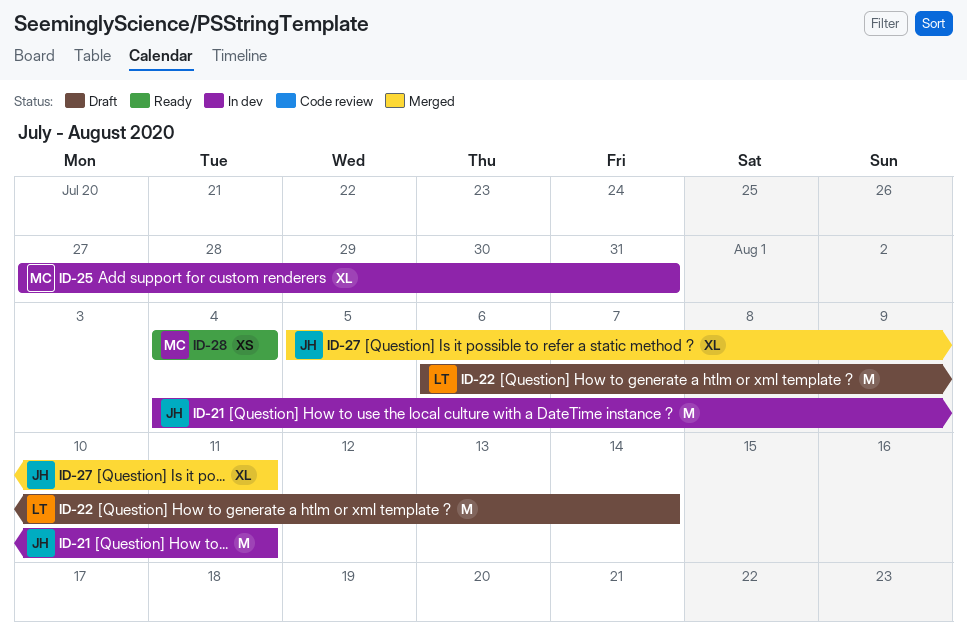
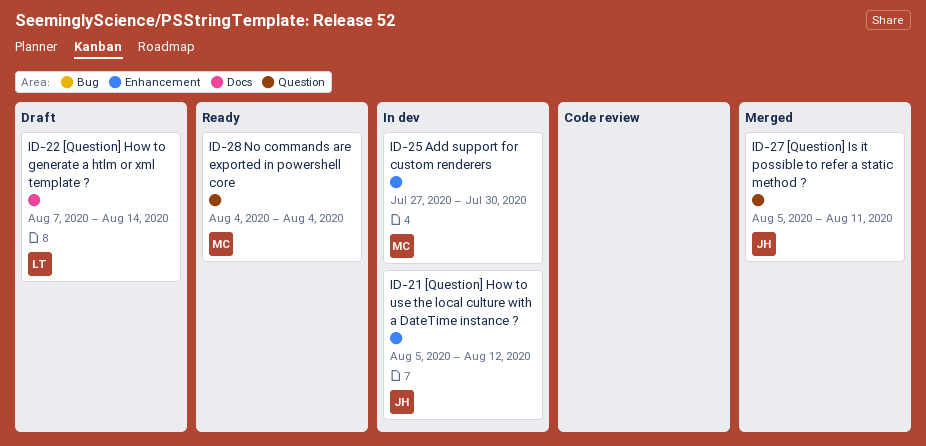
ID-21, start: Aug 4 -> Aug 5
ID-21, due: Aug 11 -> Aug 12
ID-22, start: Aug 6 -> Aug 7
ID-25, due: Jul 31 -> Jul 30

